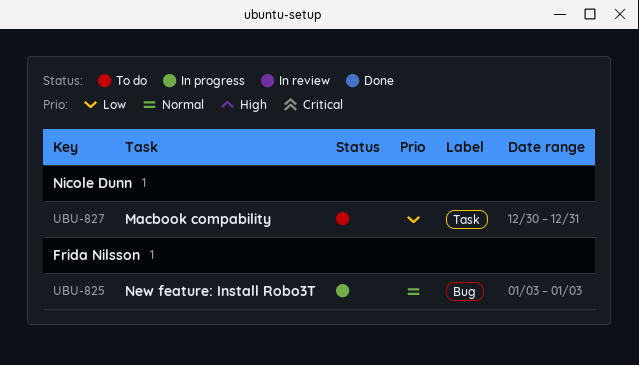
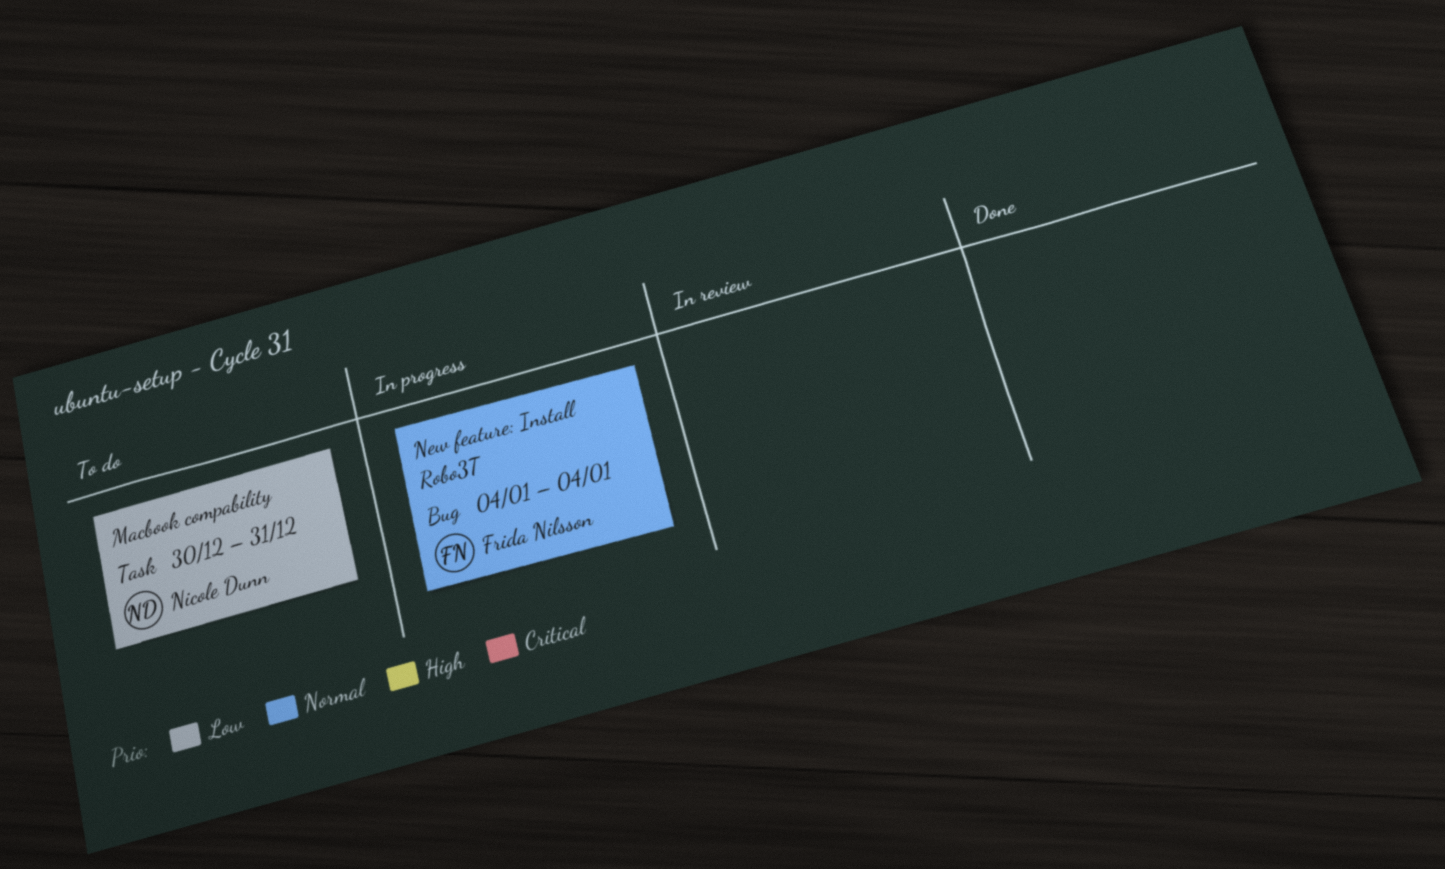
New feature: Install Robo3T, start: Jan 3 -> Jan 4
New feature: Install Robo3T, due: Jan 3 -> Jan 4

